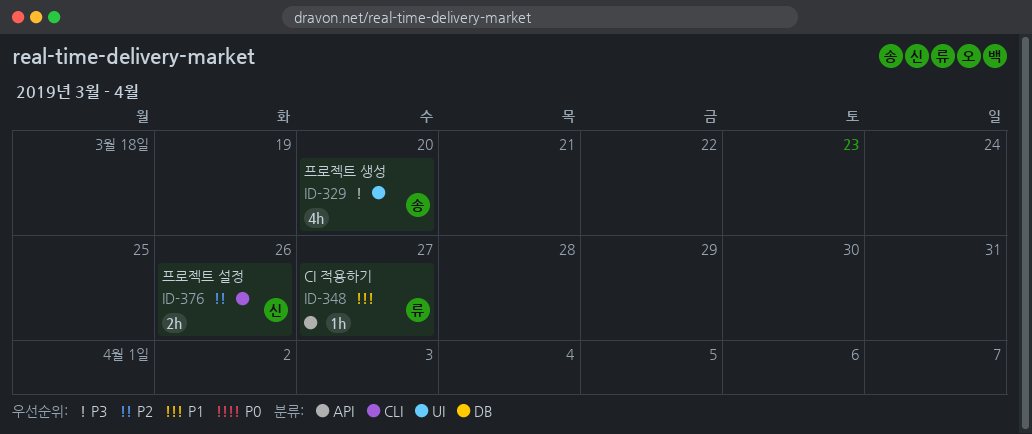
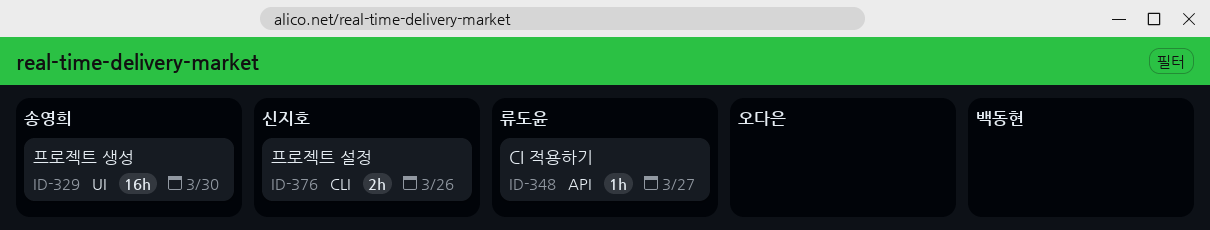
ID-329, estimate: 4h -> 16h
ID-329, due: Mar 20 -> Mar 30

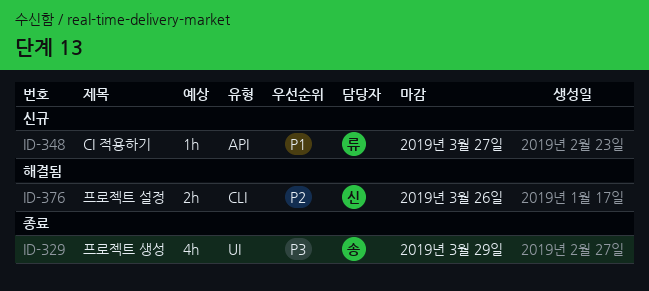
ID-329, estimate: 16h -> 4h
ID-329, due: Mar 30 -> Mar 29

